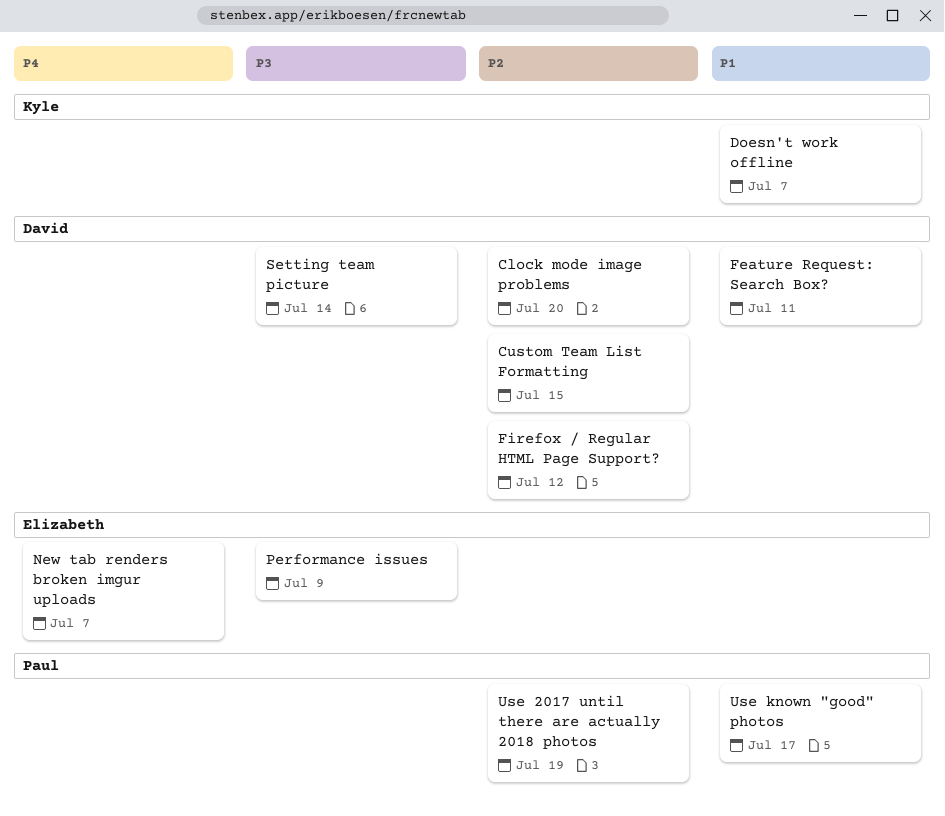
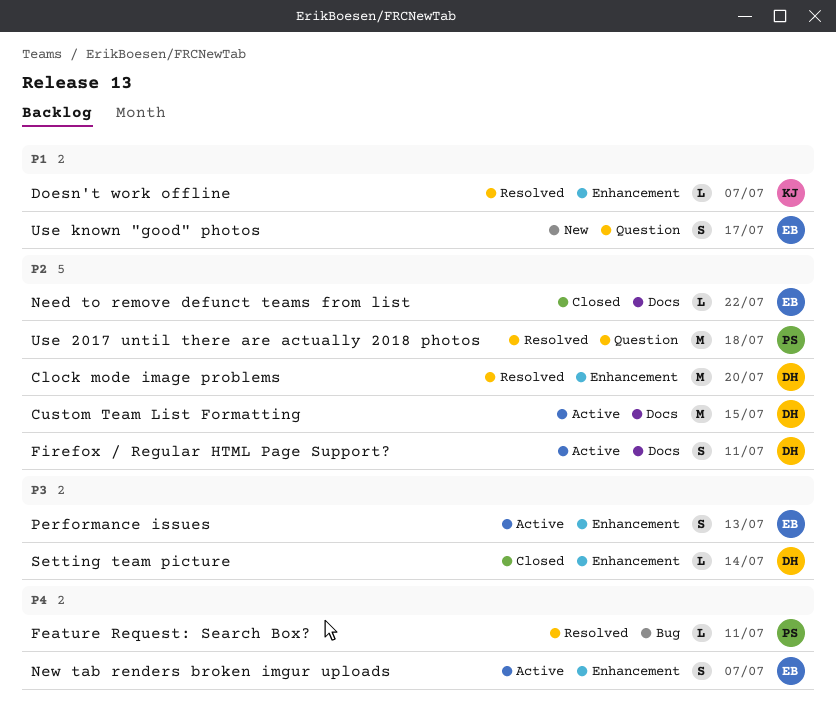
Feature Request: Search Box?, owner: David -> Paul
Feature Request: Search Box?, priority: P1 -> P4
Firefox / Regular HTML Page Support?, due: Jul 12 -> Jul 11
Need to remove defunct teams from list: none -> present
Performance issues, due: Jul 9 -> Jul 13
Use 2017 until there are actually 2018 photos, due: Jul 19 -> Jul 18
Use known "good" photos, owner: Paul -> Elizabeth

